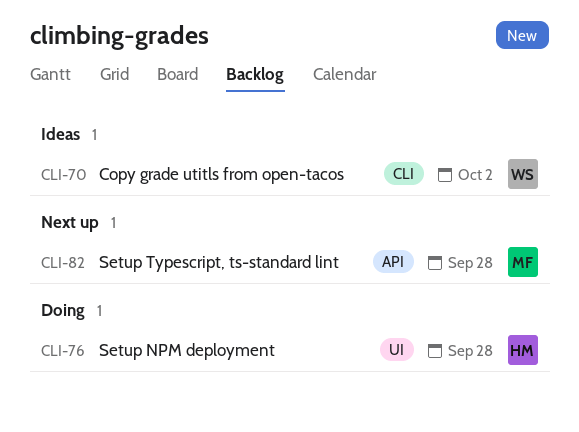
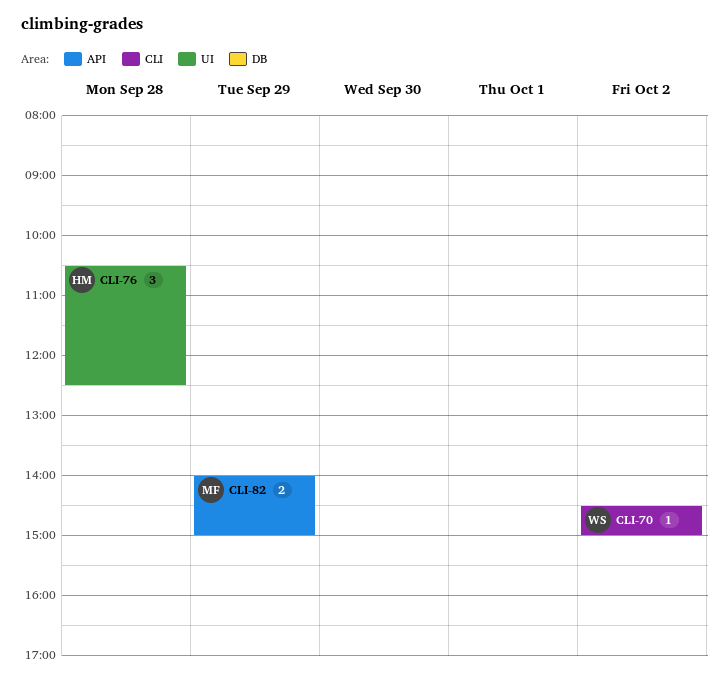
CLI-82, day: Sep 28 -> Sep 29

